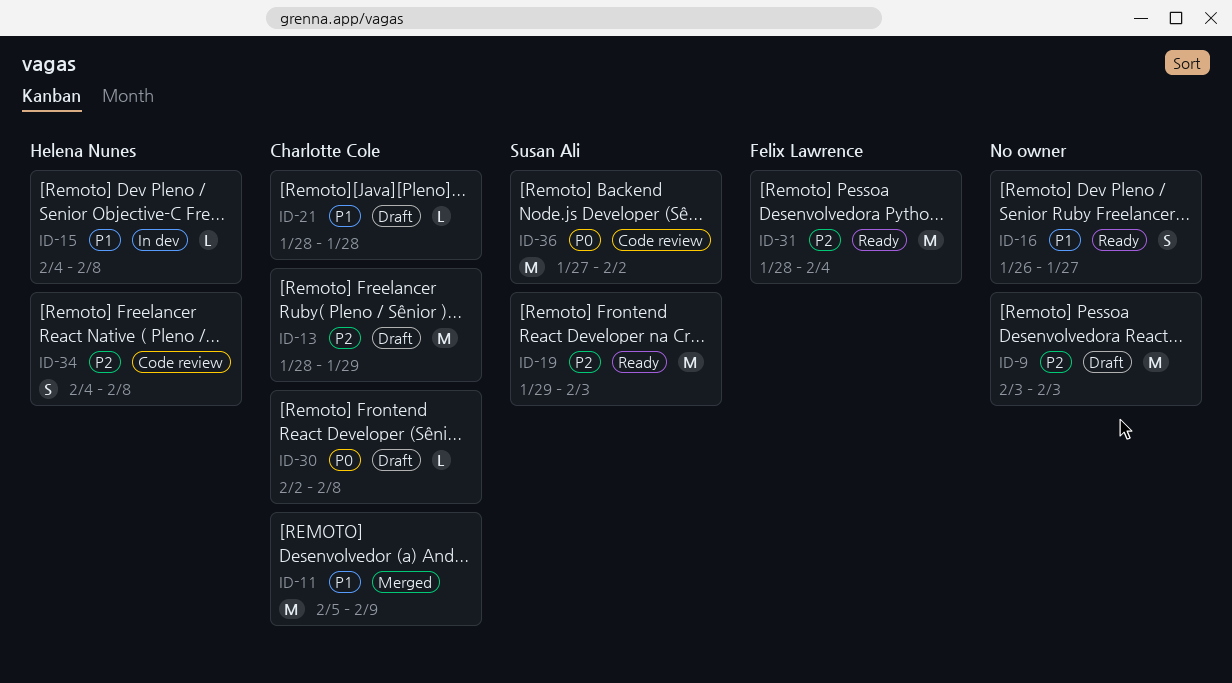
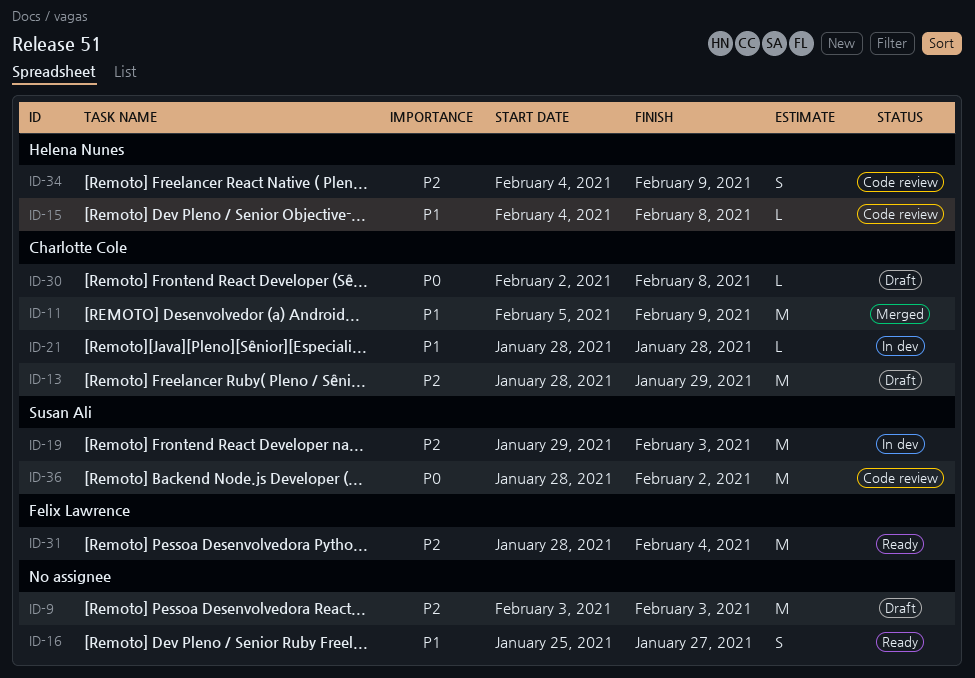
ID-15, status: In dev -> Code review
ID-16, start: Jan 26 -> Jan 25
ID-19, status: Ready -> In dev
ID-21, status: Draft -> In dev
ID-34, due: Feb 8 -> Feb 9
ID-36, start: Jan 27 -> Jan 28

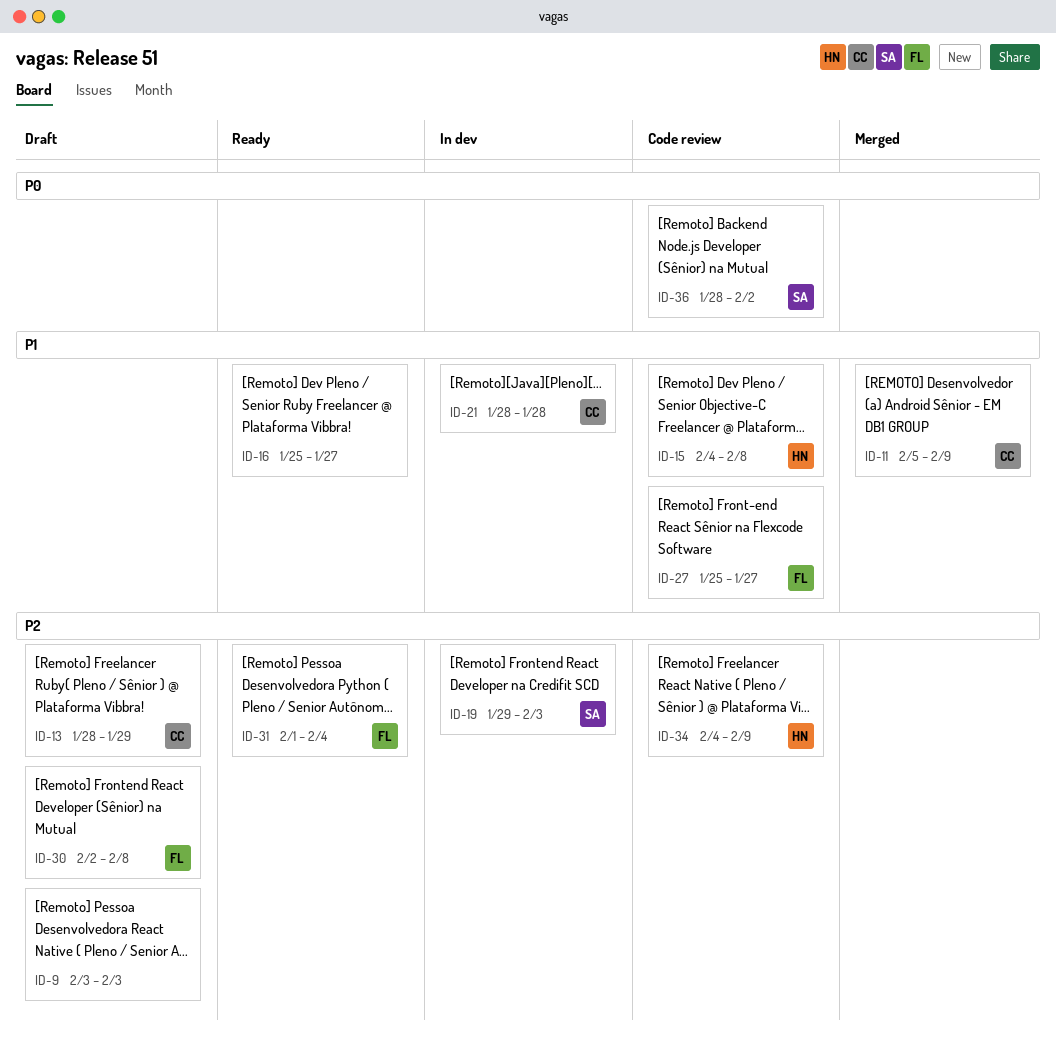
ID-27: none -> present
ID-30, owner: Charlotte Cole -> Felix Lawrence
ID-30, priority: P0 -> P2
ID-31, start: Jan 28 -> Feb 1

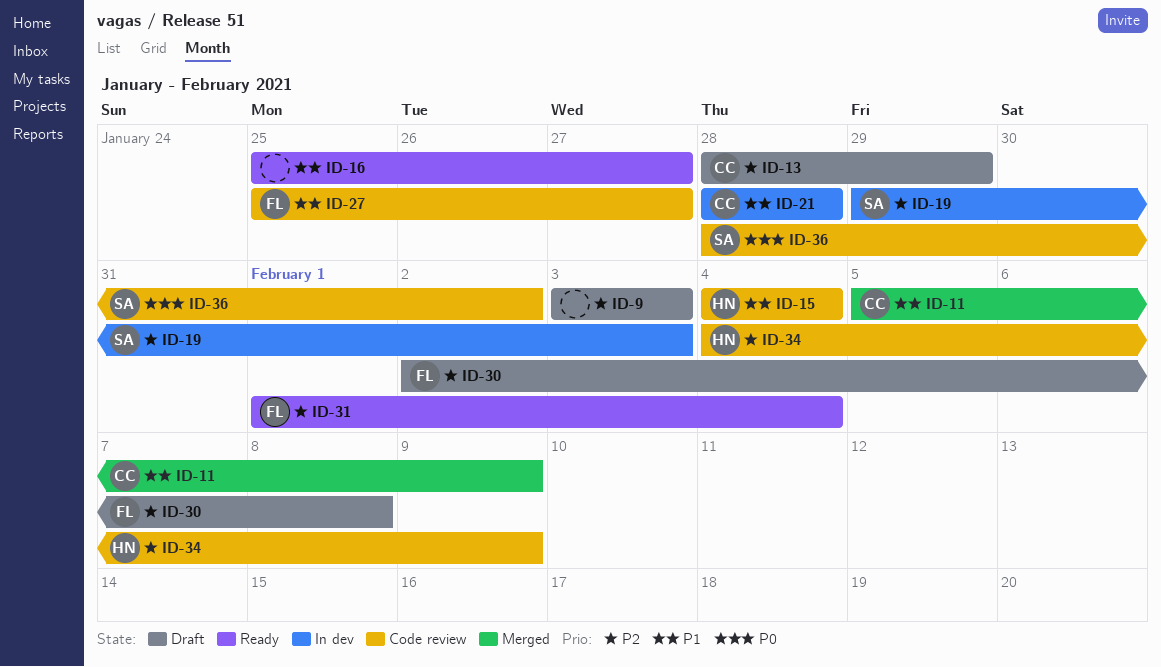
ID-15, due: Feb 8 -> Feb 4

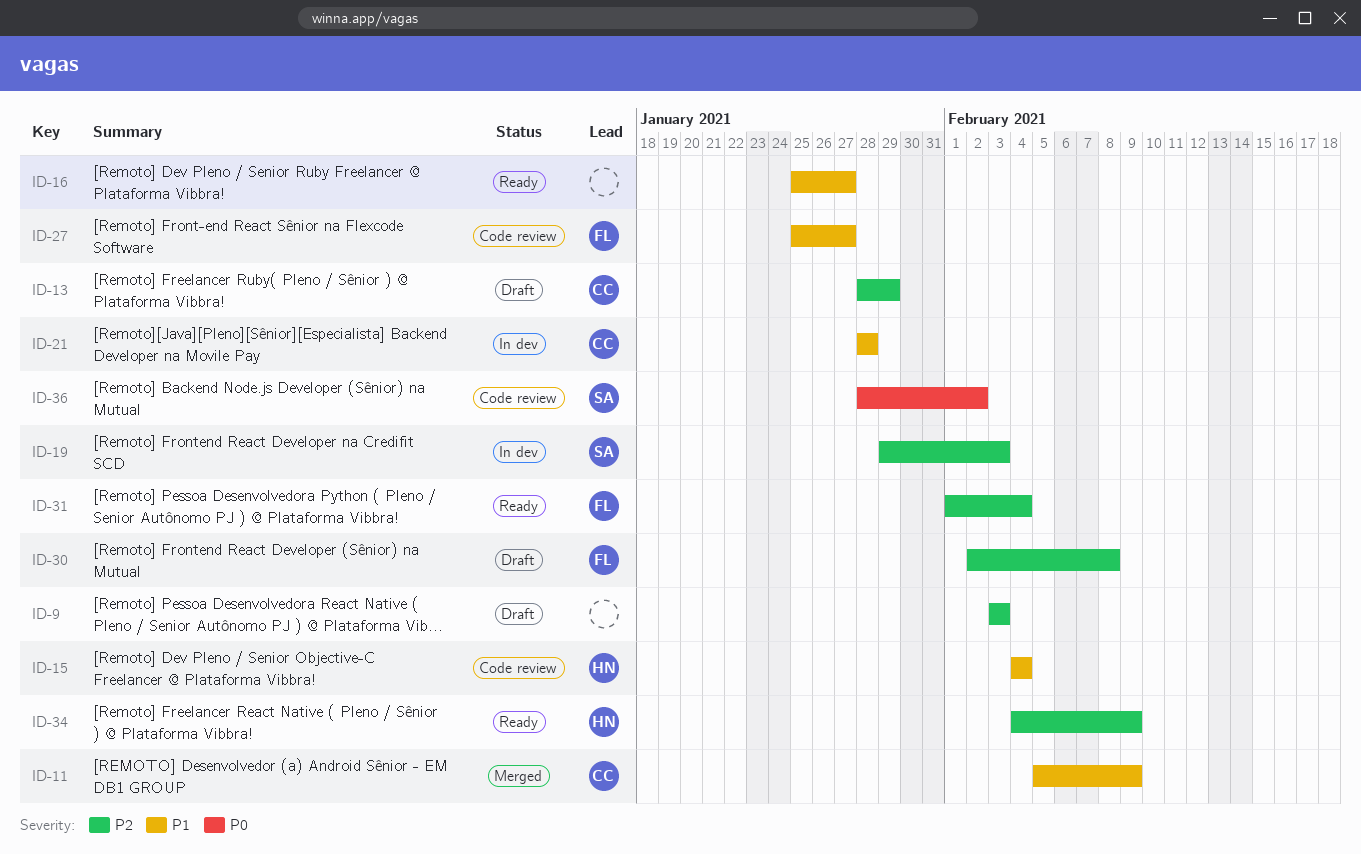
ID-34, status: Code review -> Ready

